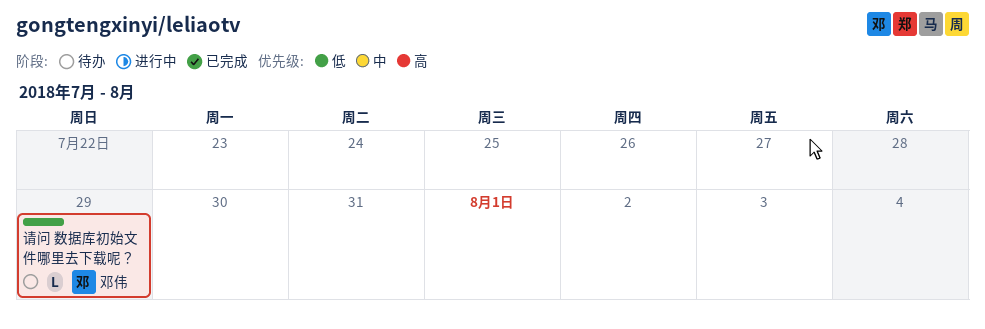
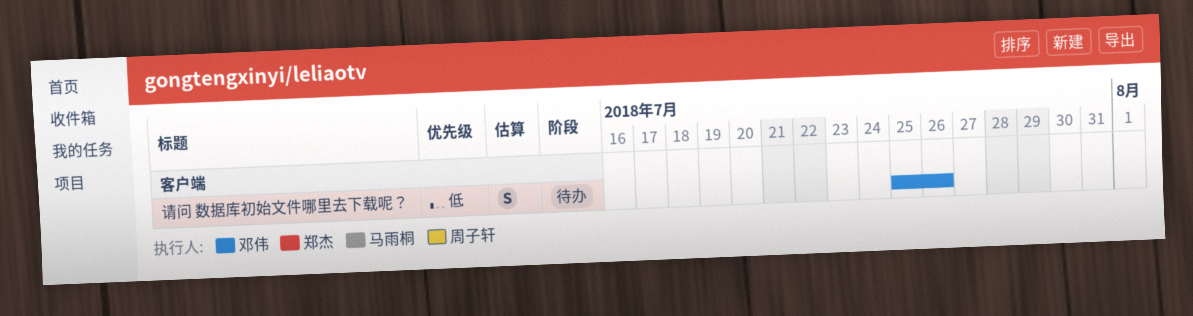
请问 数据库初始文件哪里去下载呢？, estimate: L -> S
请问 数据库初始文件哪里去下载呢？, due: Jul 29 -> Jul 26

